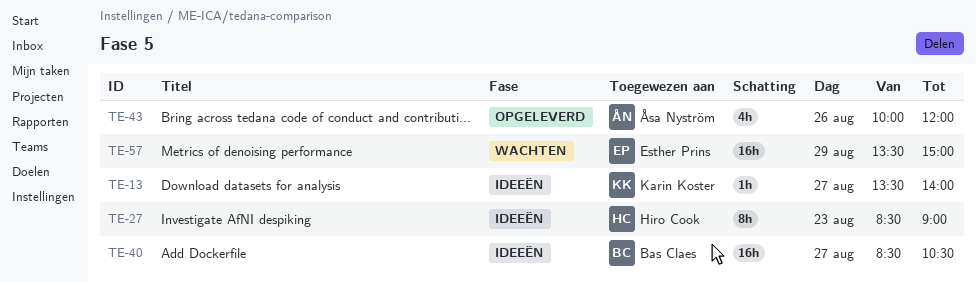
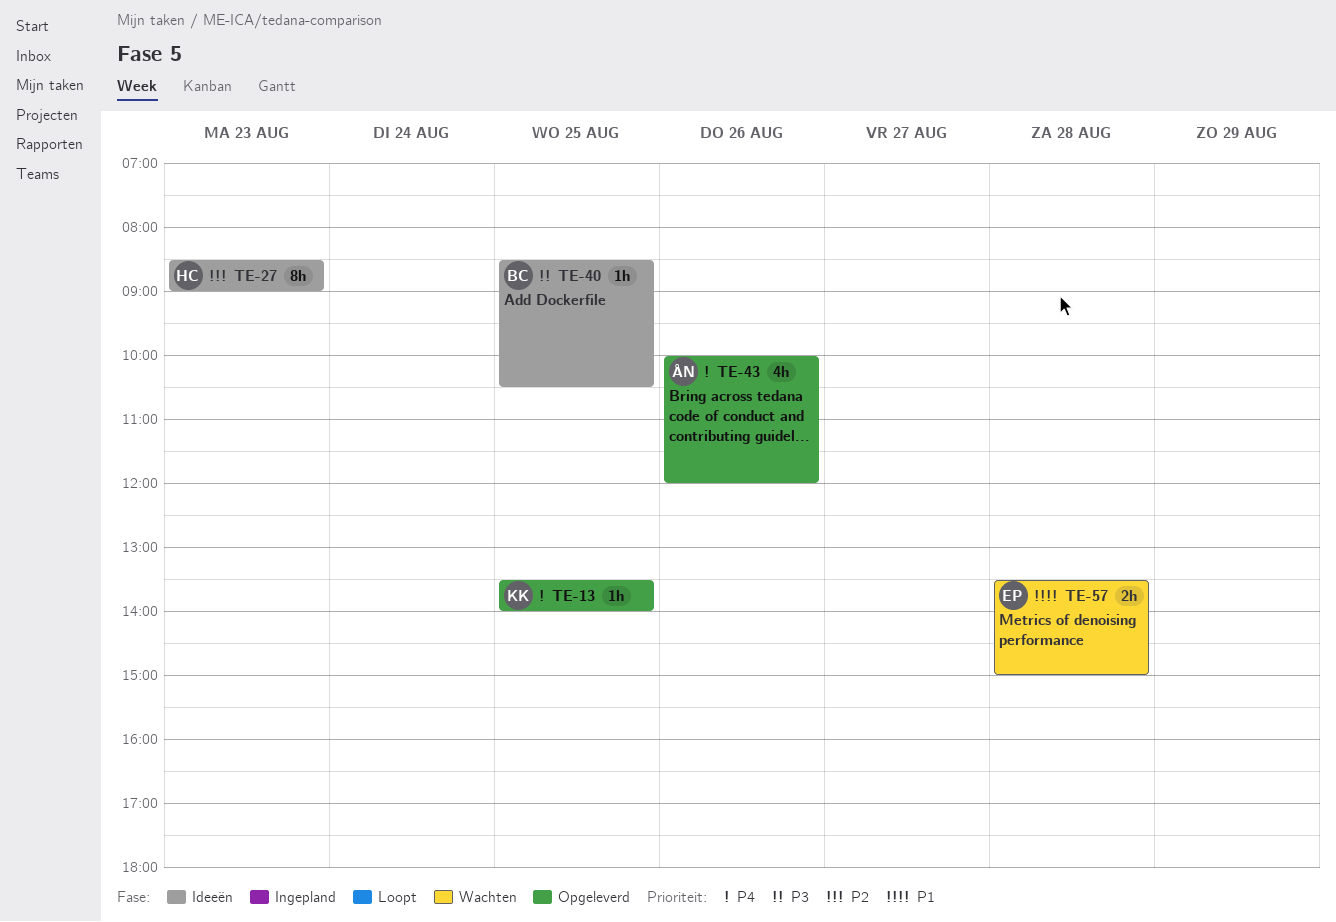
TE-13, status: Ideeën -> Opgeleverd
TE-13, day: Aug 27 -> Aug 25
TE-40, estimate: 16h -> 1h
TE-40, day: Aug 27 -> Aug 25
TE-57, estimate: 16h -> 2h
TE-57, day: Aug 29 -> Aug 28

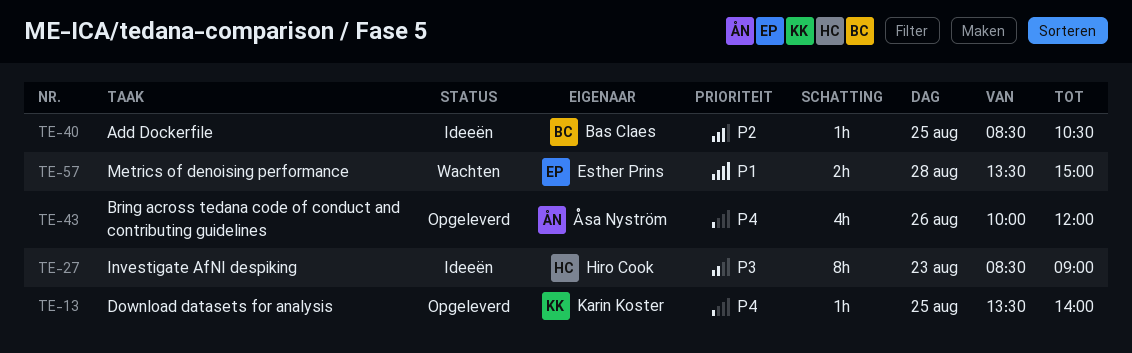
TE-27, priority: P2 -> P3
TE-40, priority: P3 -> P2

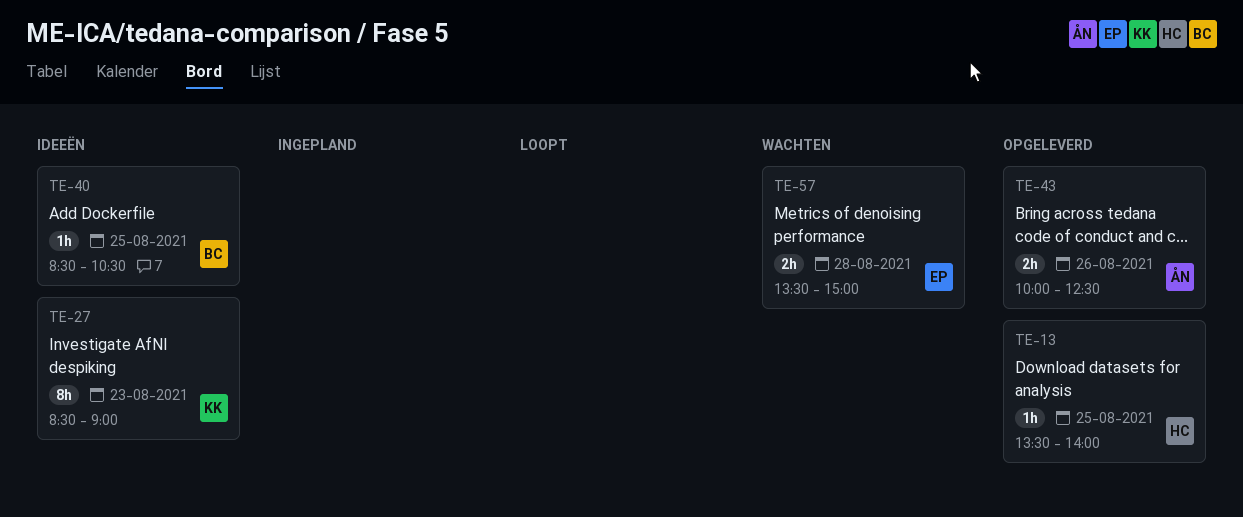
TE-13, owner: Karin Koster -> Hiro Cook
TE-27, owner: Hiro Cook -> Karin Koster
TE-43, estimate: 4h -> 2h
TE-43, ends: 12:00 -> 12:30

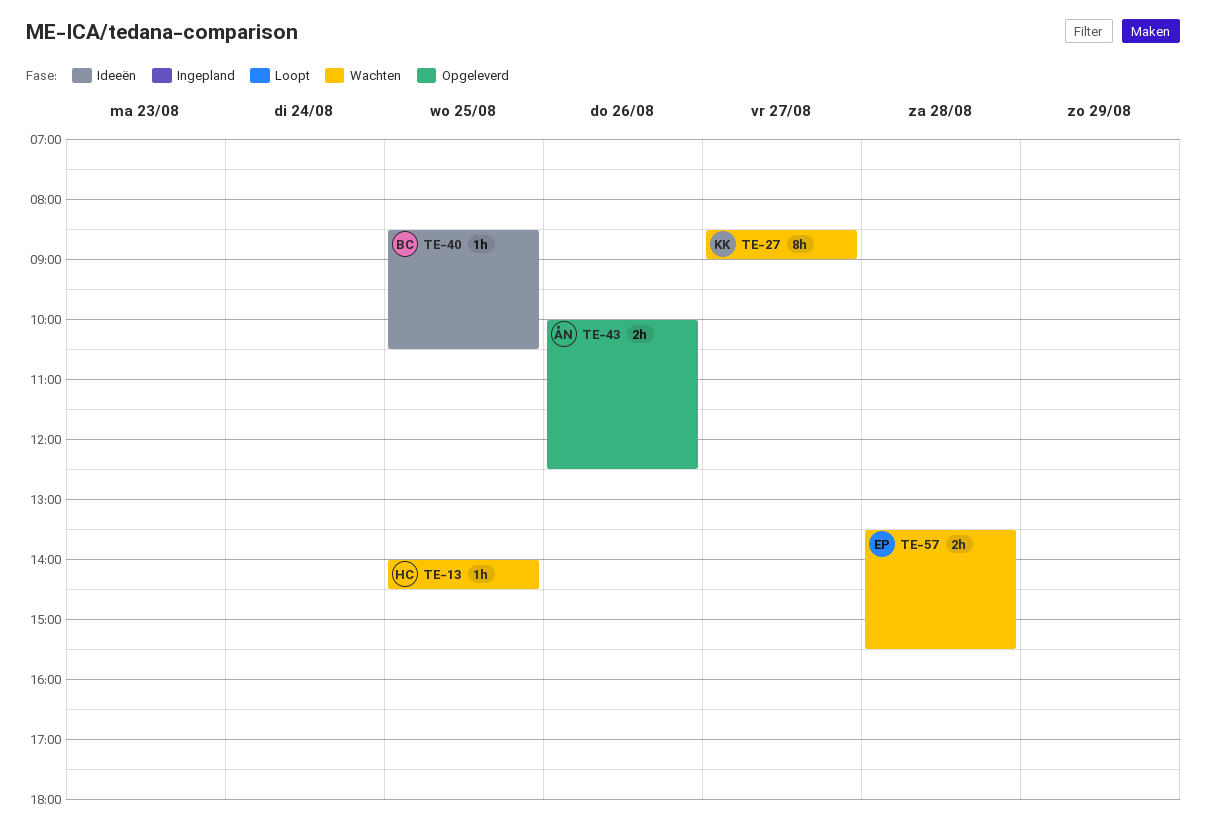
TE-13, status: Opgeleverd -> Wachten
TE-13, begins: 13:30 -> 14:00
TE-13, ends: 14:00 -> 14:30
TE-27, status: Ideeën -> Wachten
TE-27, day: Aug 23 -> Aug 27
TE-57, ends: 15:00 -> 15:30

